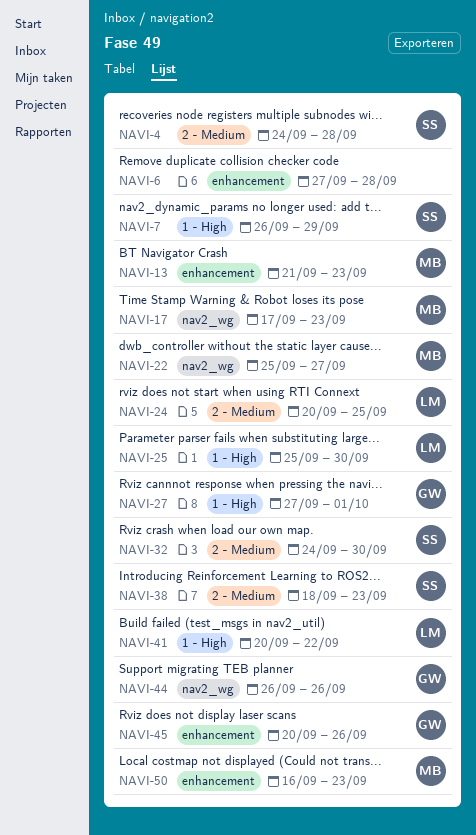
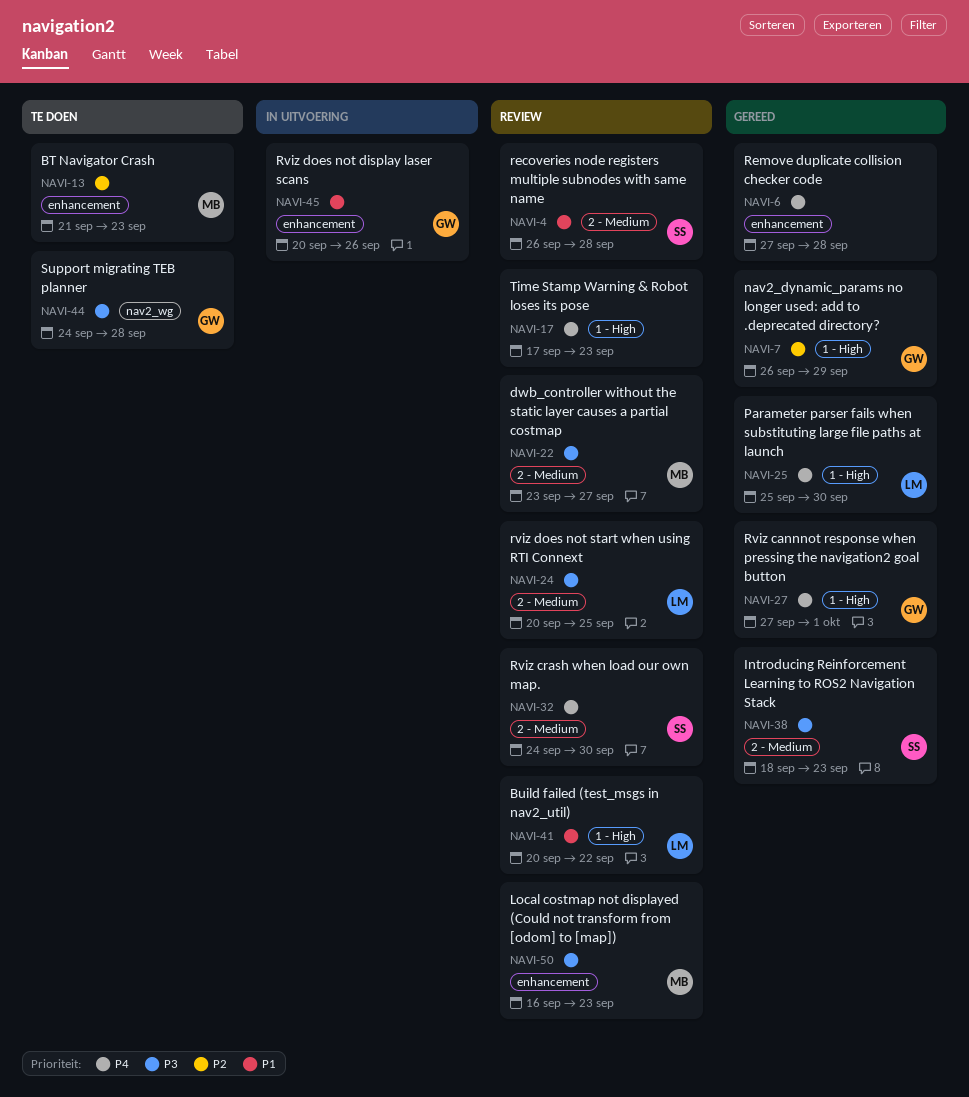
NAVI-4, start: Sep 24 -> Sep 26
NAVI-7, owner: SS -> GW
NAVI-17, owner: MB -> none
NAVI-17, label: nav2_wg -> 1 - High
NAVI-22, label: nav2_wg -> 2 - Medium
NAVI-22, start: Sep 25 -> Sep 23
NAVI-44, start: Sep 26 -> Sep 24
NAVI-44, due: Sep 26 -> Sep 28

